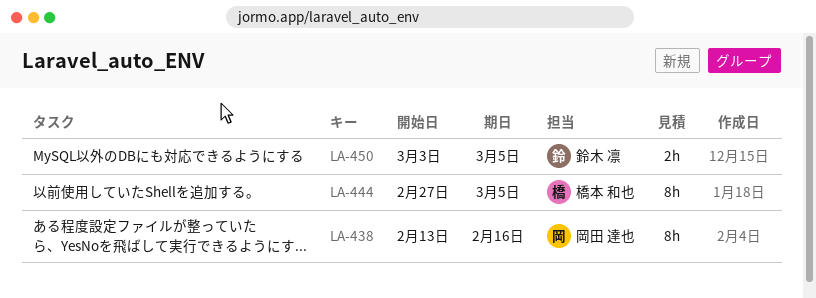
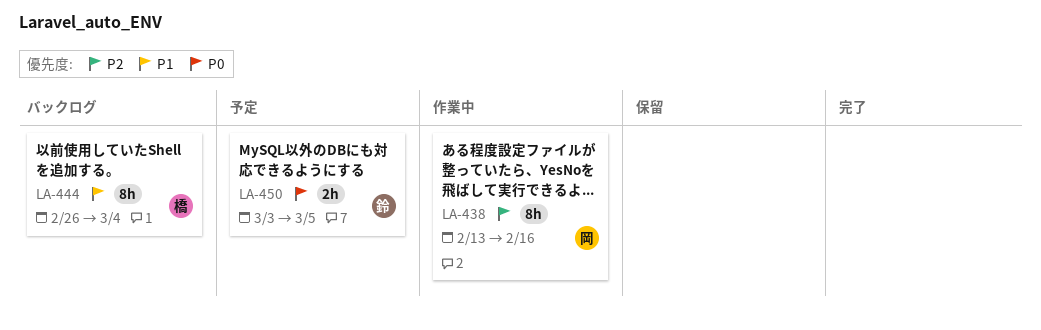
LA-444, start: Feb 27 -> Feb 26
LA-444, due: Mar 5 -> Mar 4

